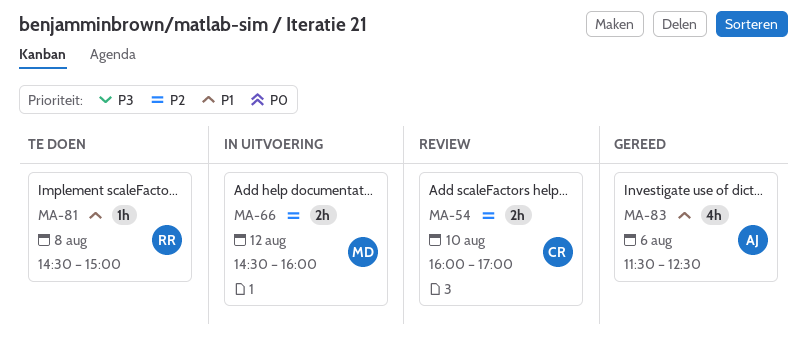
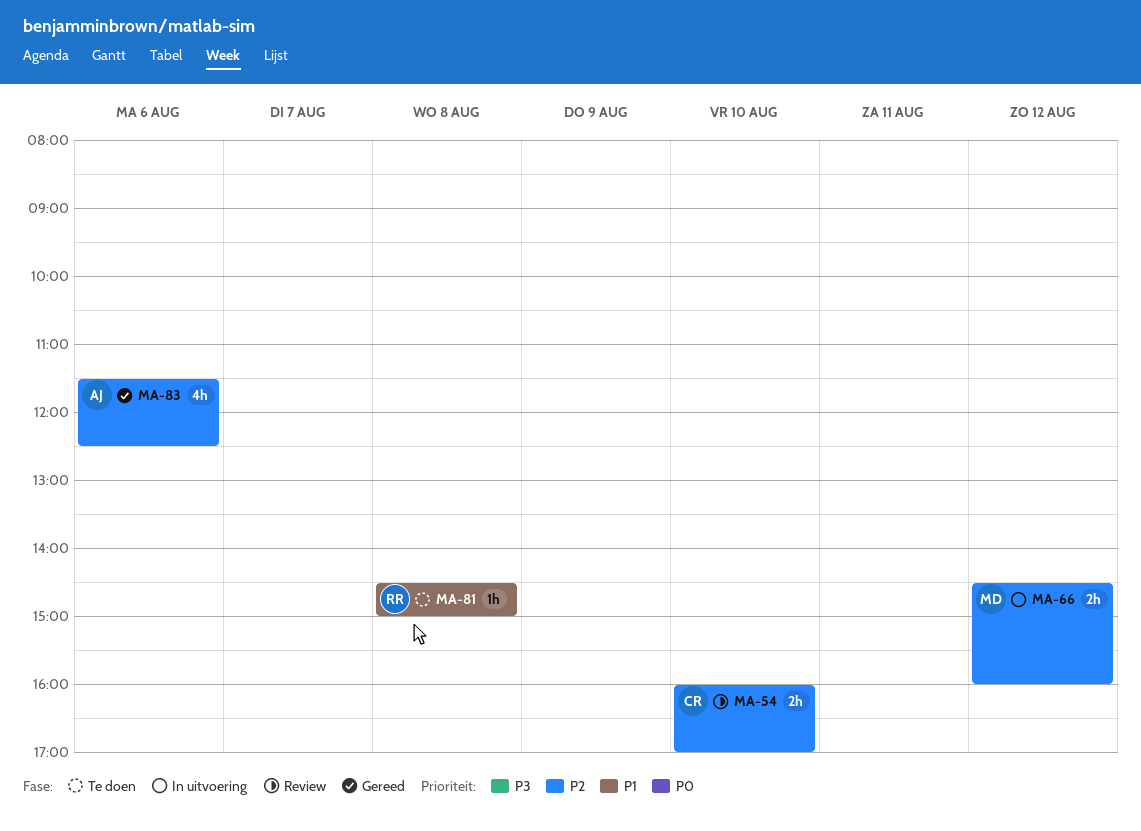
MA-83, priority: P1 -> P2

